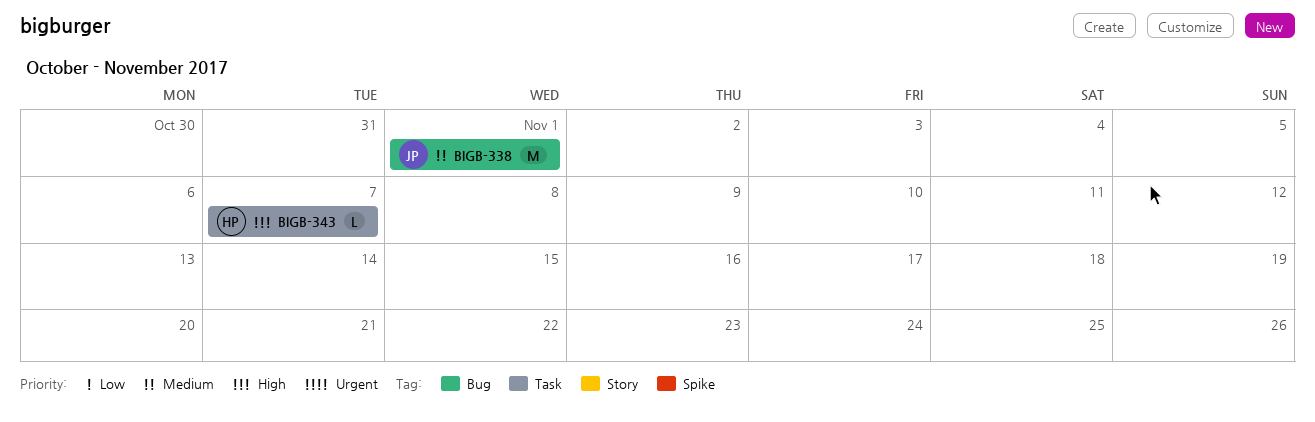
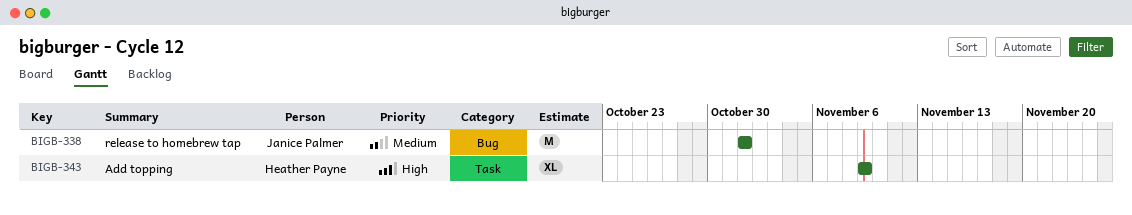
BIGB-343, estimate: L -> XL
BIGB-343, start: Nov 7 -> Nov 9
BIGB-343, due: Nov 7 -> Nov 9

